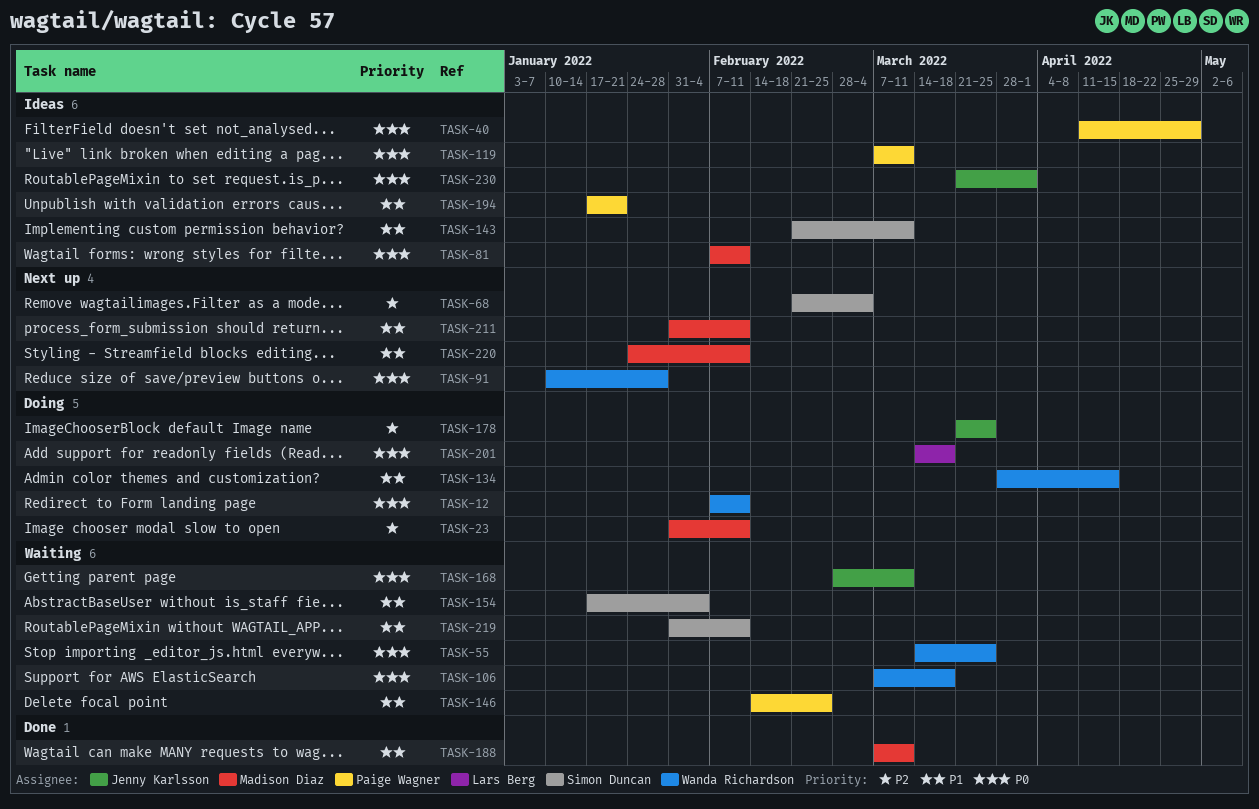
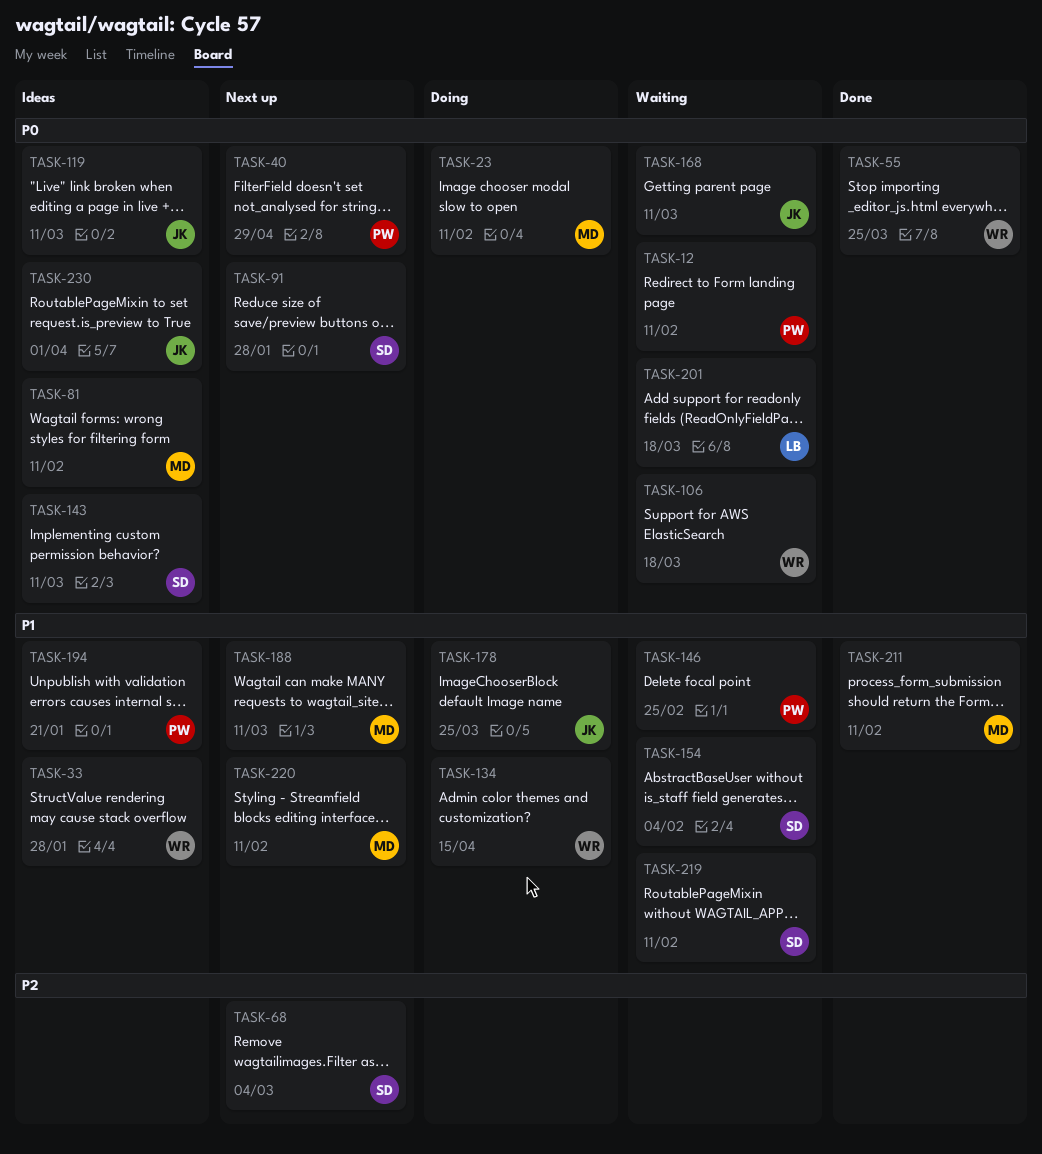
TASK-12, status: Doing -> Waiting
TASK-12, owner: Wanda Richardson -> Paige Wagner
TASK-23, priority: P2 -> P0
TASK-33: none -> present
TASK-40, status: Ideas -> Next up
TASK-55, status: Waiting -> Done
TASK-91, owner: Wanda Richardson -> Simon Duncan
TASK-119, owner: Paige Wagner -> Jenny Karlsson
TASK-143, priority: P1 -> P0
TASK-178, priority: P2 -> P1
TASK-188, status: Done -> Next up
TASK-201, status: Doing -> Waiting
TASK-211, status: Next up -> Done

